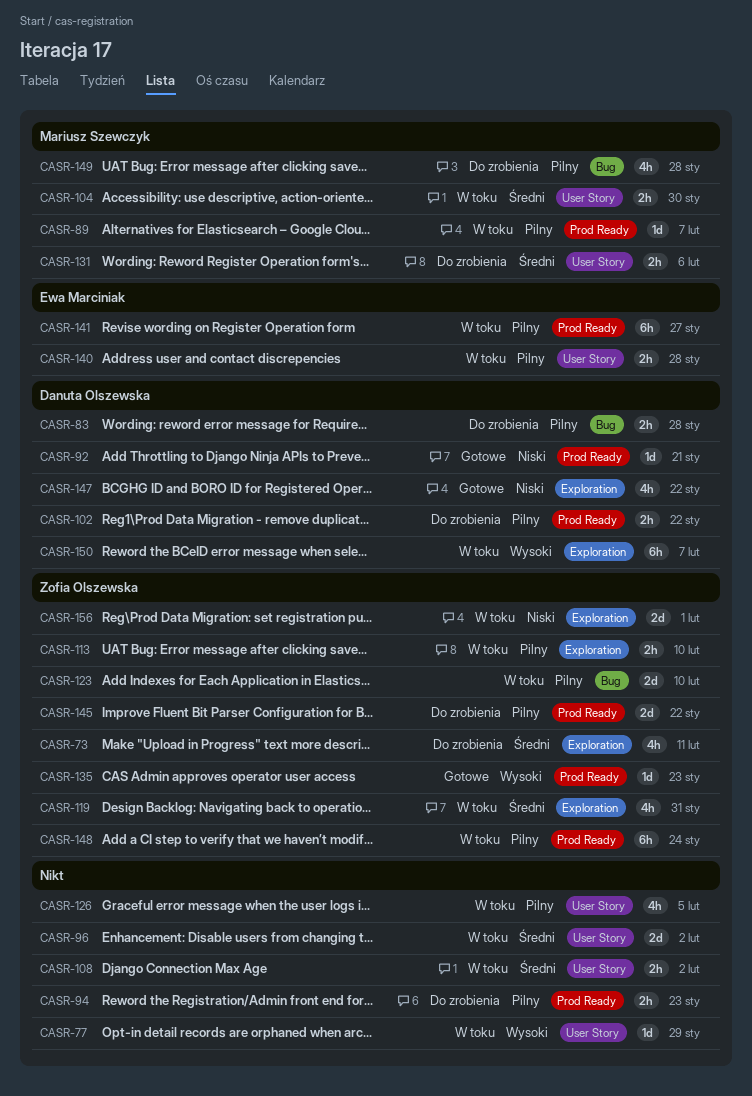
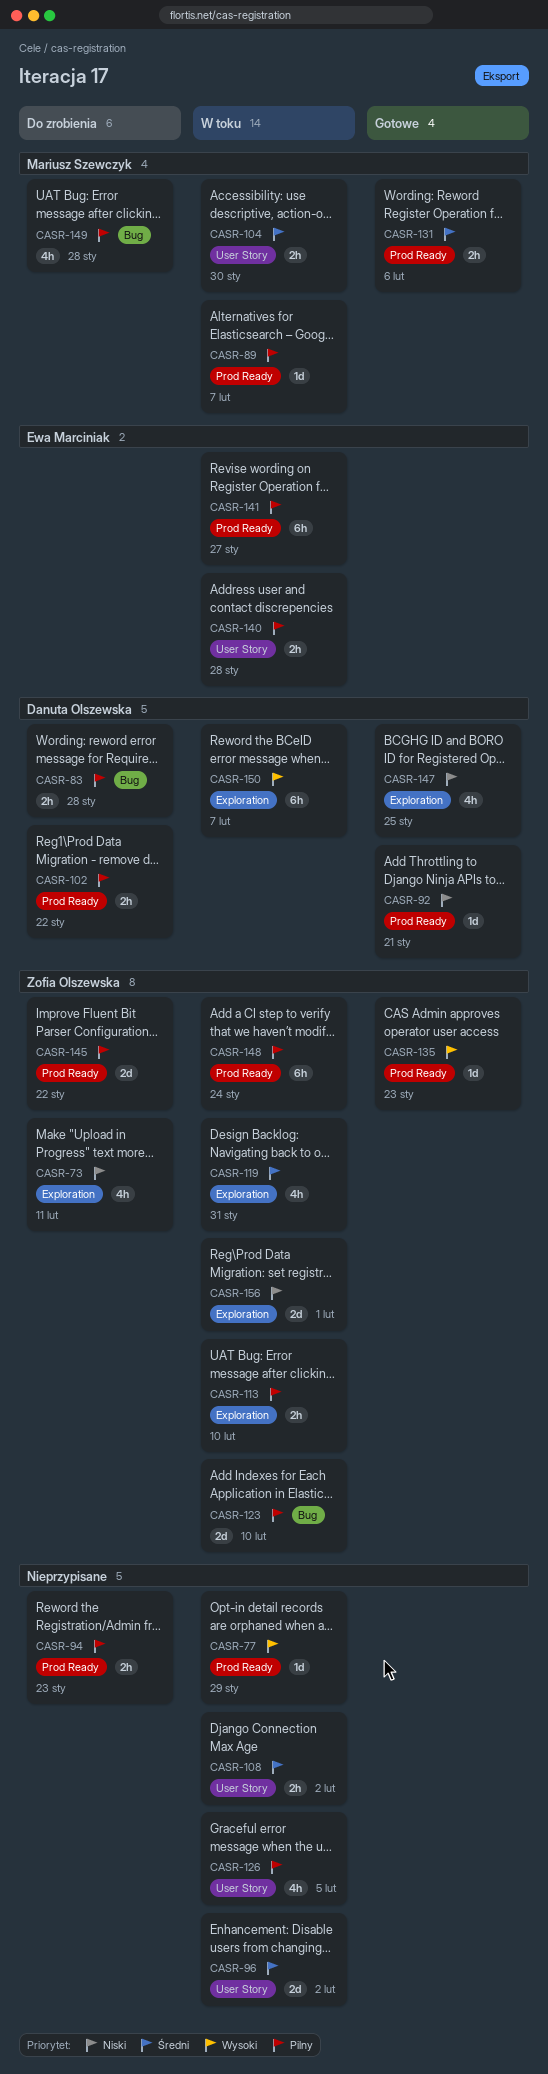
CASR-73, priority: Średni -> Niski
CASR-77, label: User Story -> Prod Ready
CASR-131, status: Do zrobienia -> Gotowe
CASR-131, label: User Story -> Prod Ready
CASR-147, due: Jan 22 -> Jan 25

